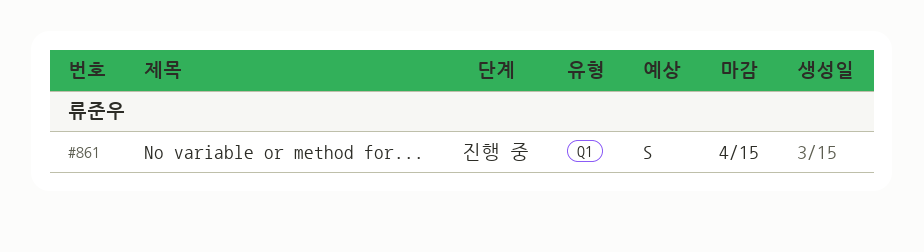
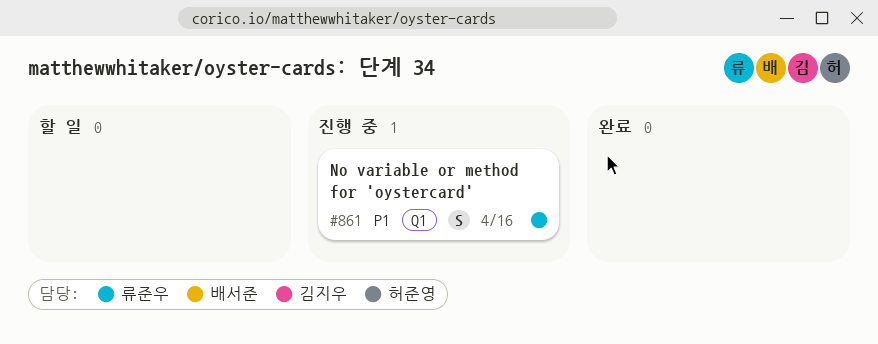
#861, due: Apr 15 -> Apr 16

